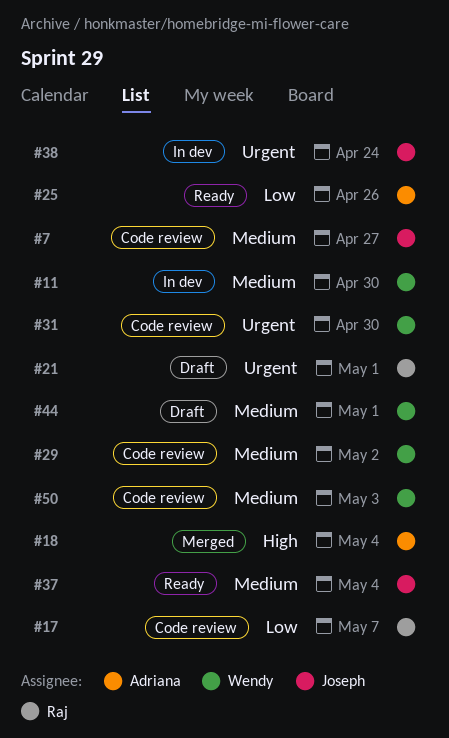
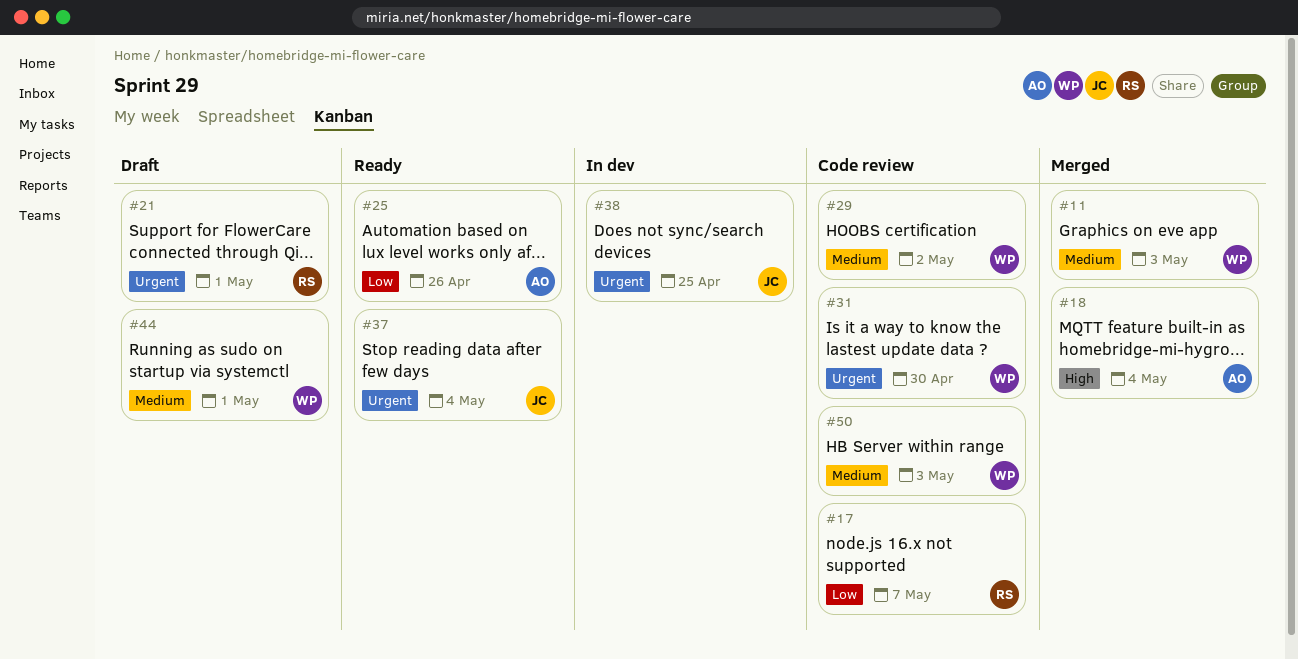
#7: present -> none
#11, status: In dev -> Merged
#11, due: Apr 30 -> May 3
#37, priority: Medium -> Urgent
#38, due: Apr 24 -> Apr 25

